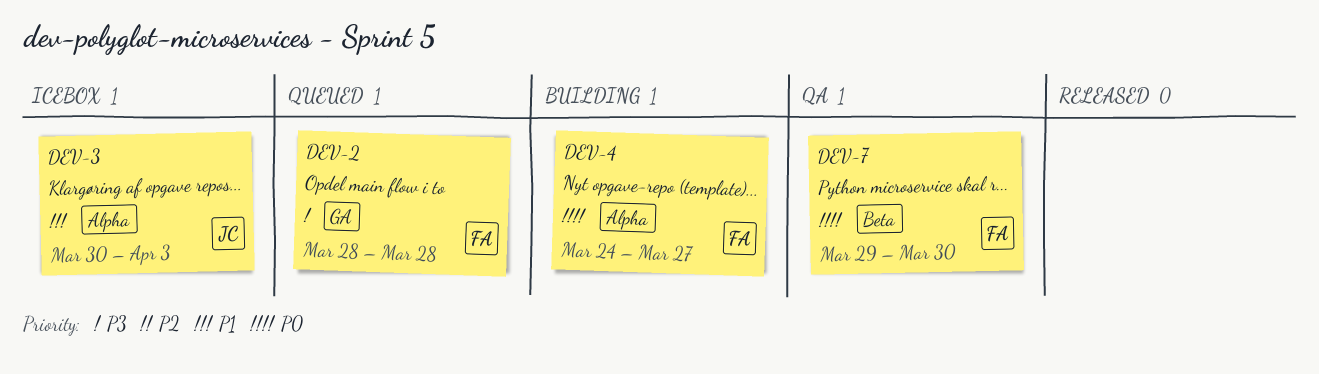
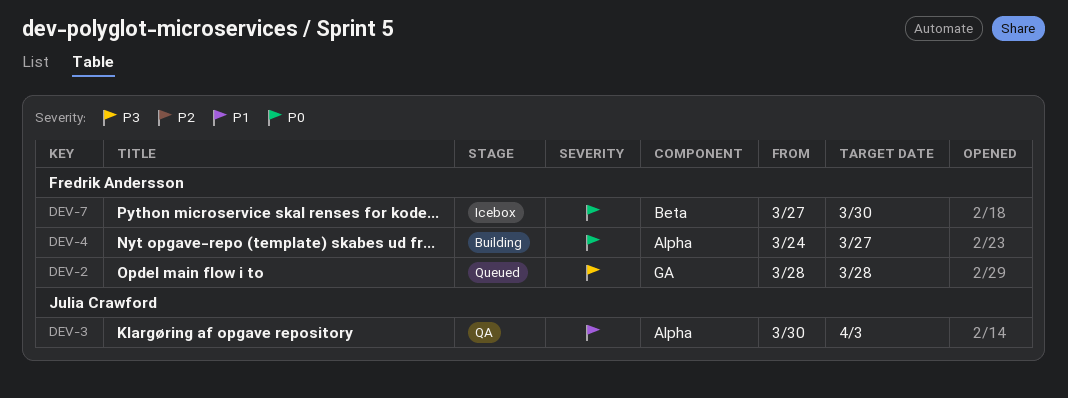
DEV-3, status: Icebox -> QA
DEV-7, status: QA -> Icebox
DEV-7, start: Mar 29 -> Mar 27

